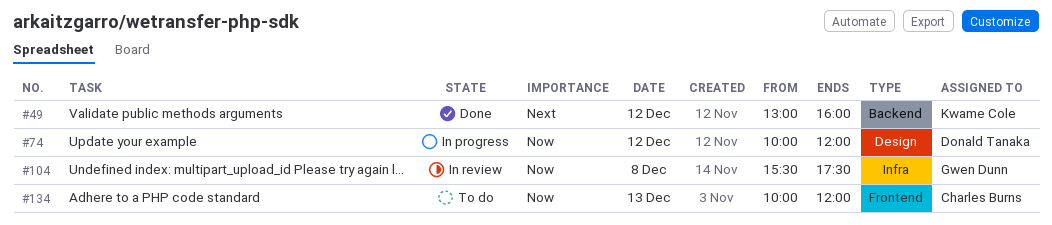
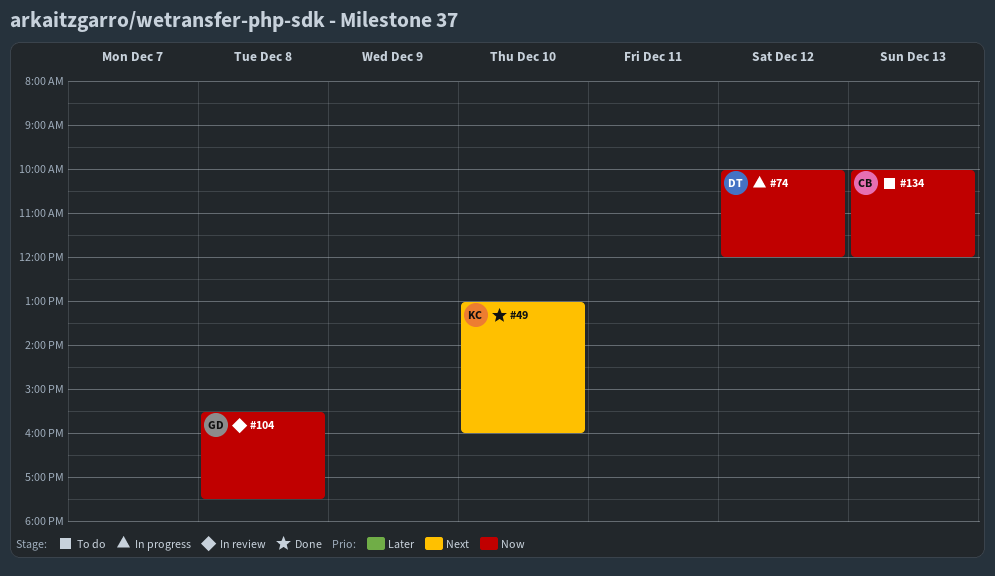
#49, day: Dec 12 -> Dec 10

